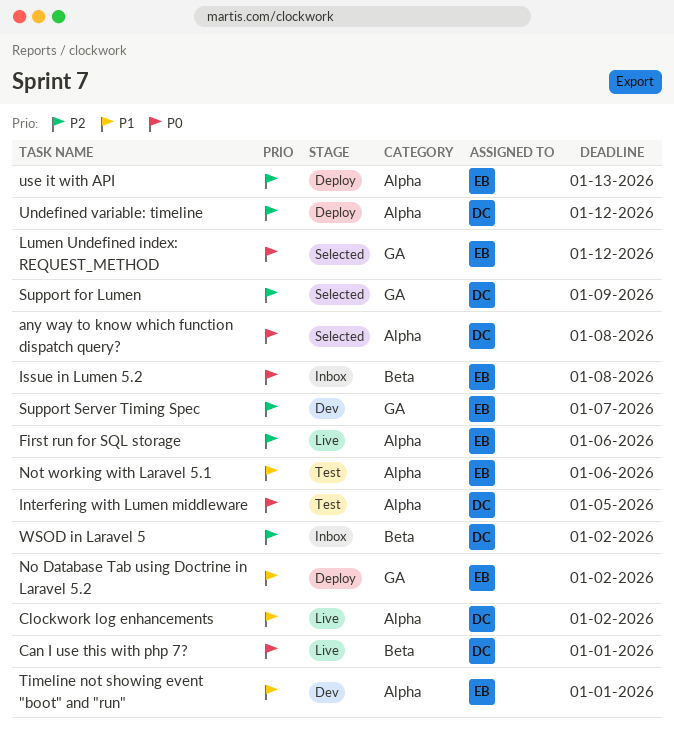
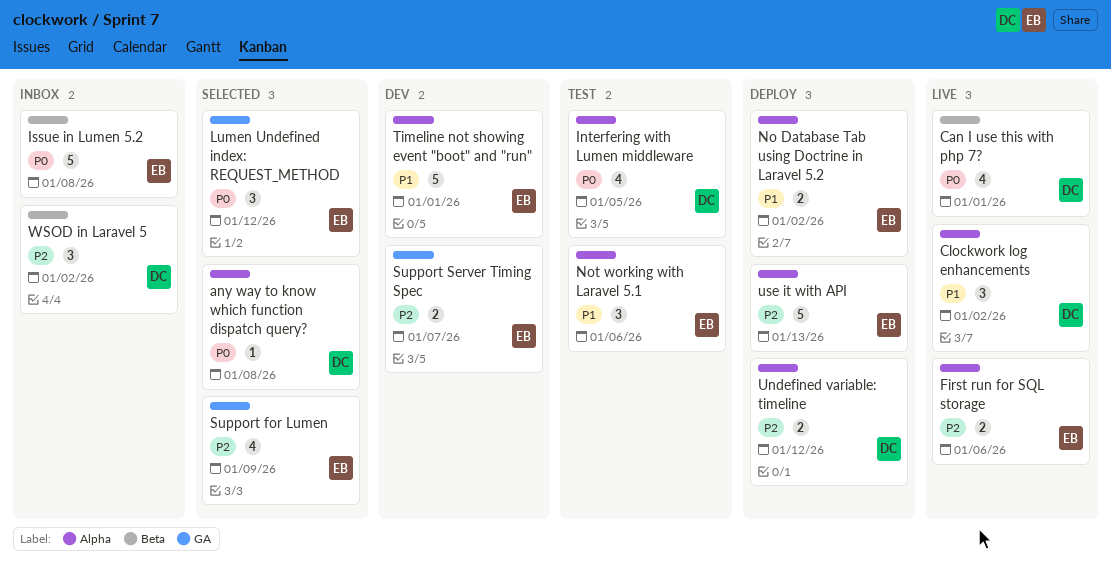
No Database Tab using Doctrine in Laravel 5.2, label: GA -> Alpha
Support for Lumen, owner: DC -> EB

